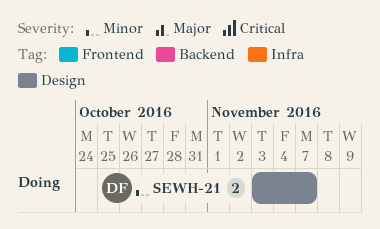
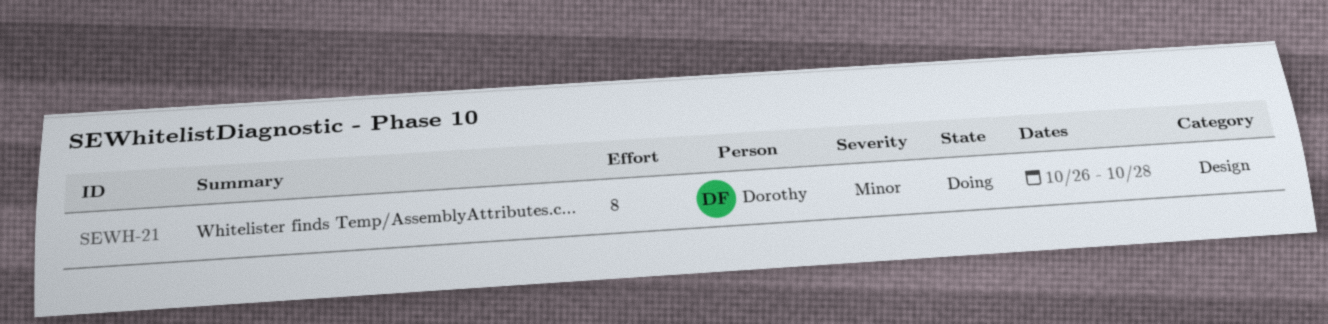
SEWH-21, estimate: 2 -> 8
SEWH-21, start: Nov 3 -> Oct 26
SEWH-21, due: Nov 7 -> Oct 28

